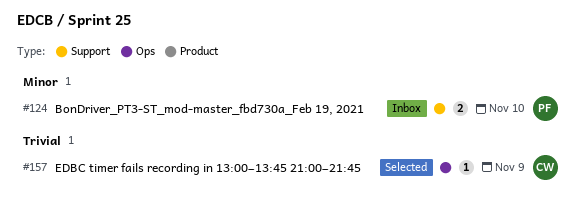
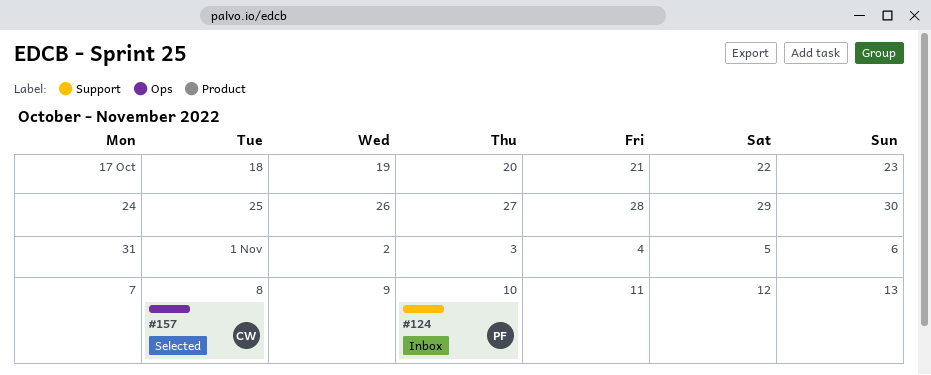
#157, due: Nov 9 -> Nov 8

